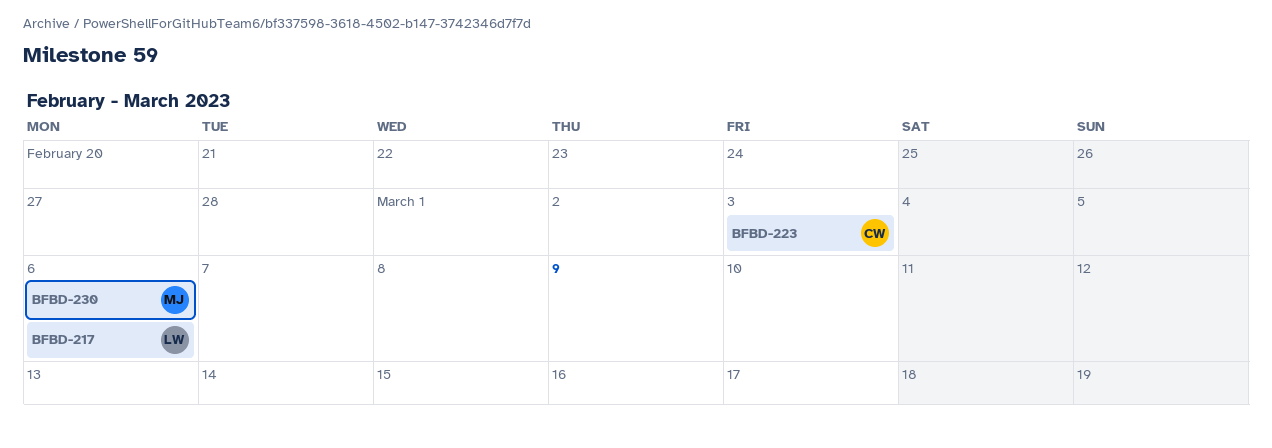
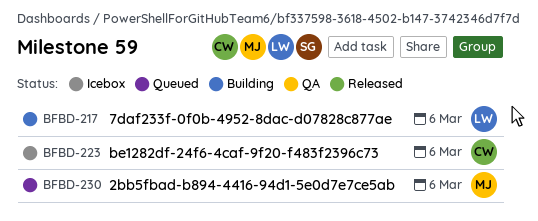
BFBD-223, due: Mar 3 -> Mar 6

